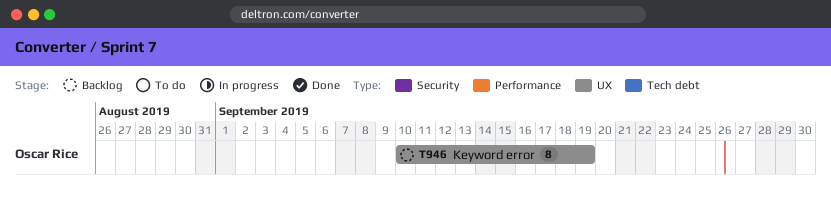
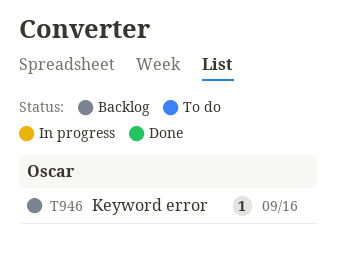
T946, estimate: 8 -> 1
T946, due: Sep 19 -> Sep 16

